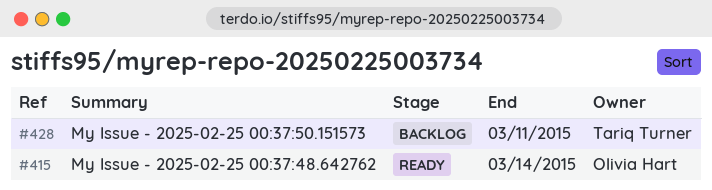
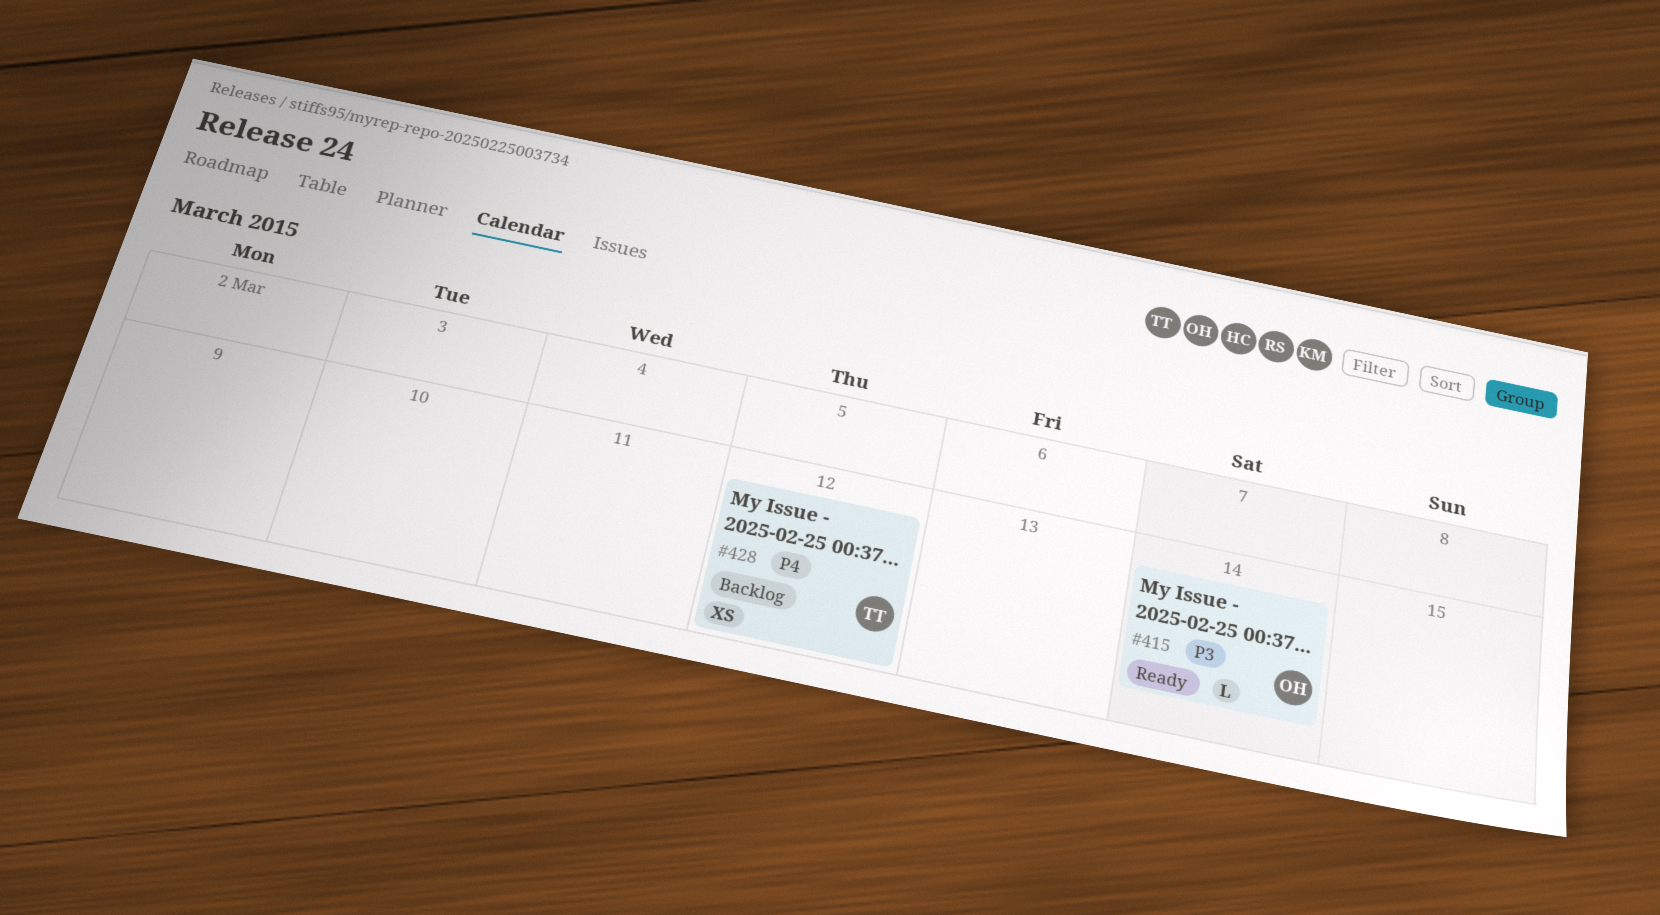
#428, due: Mar 11 -> Mar 12

